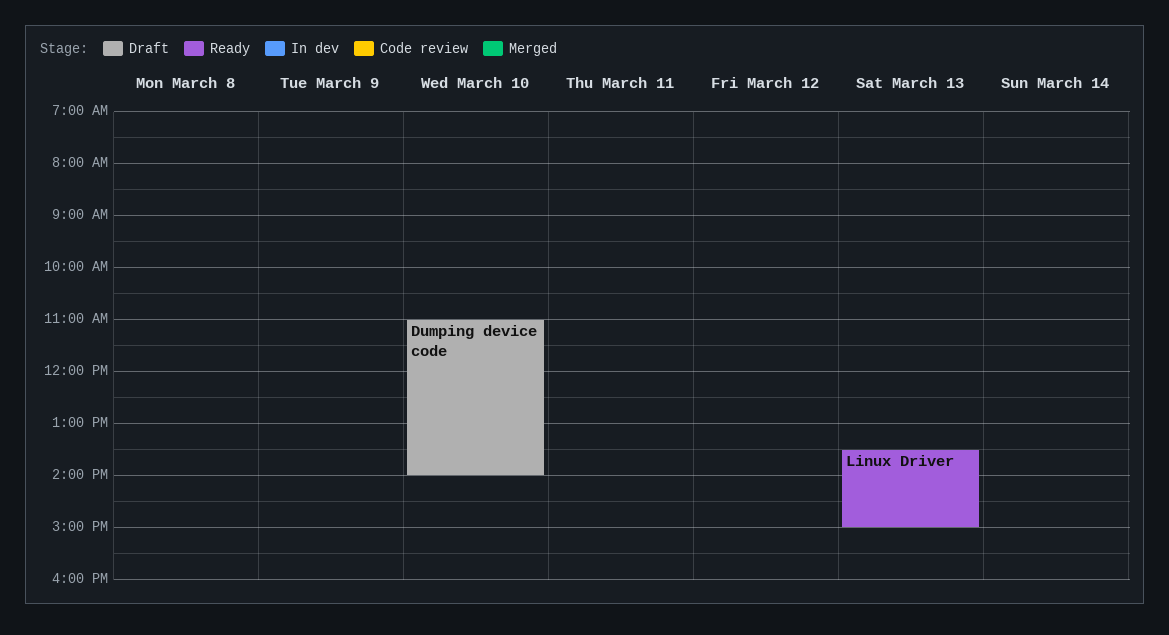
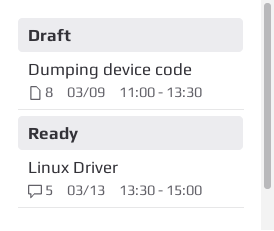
Dumping device code, day: Mar 10 -> Mar 9
Dumping device code, ends: 14:00 -> 13:30

